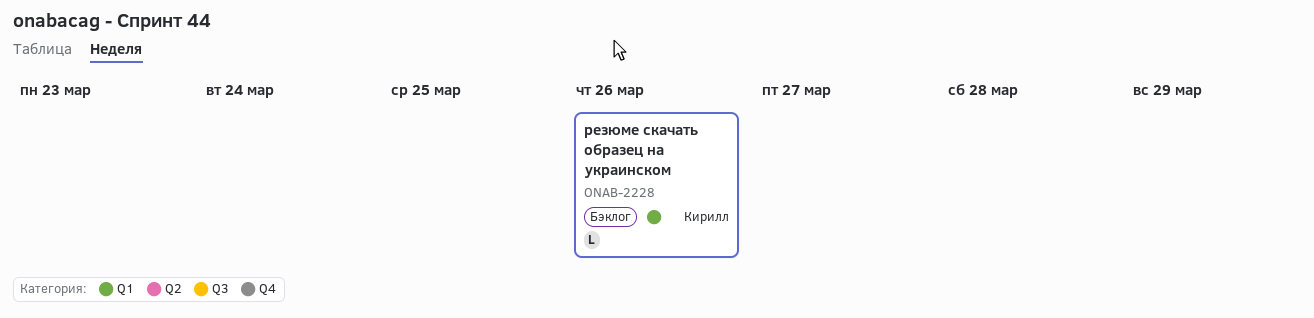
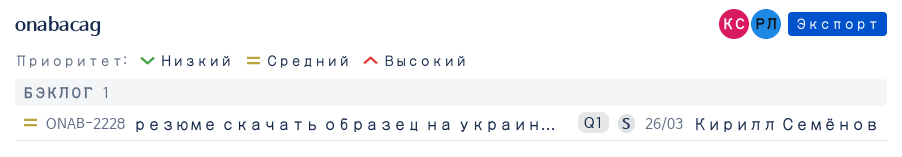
ONAB-2228, estimate: L -> S

